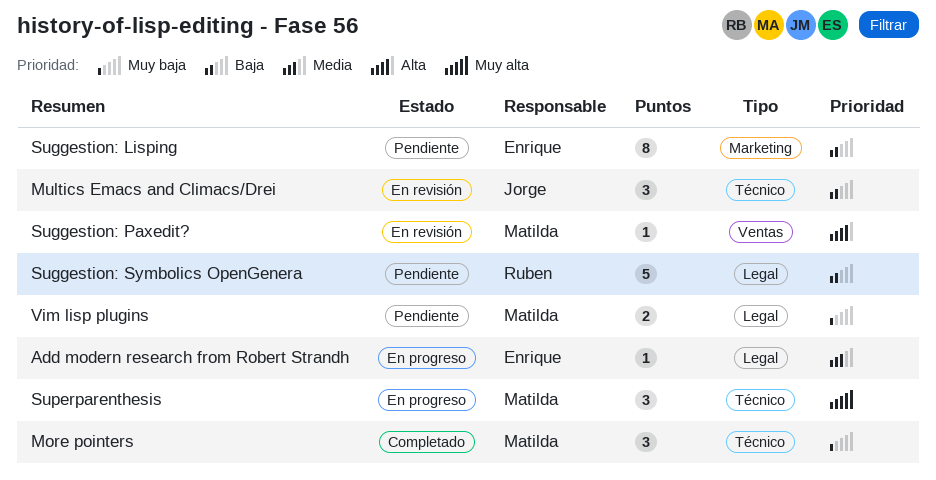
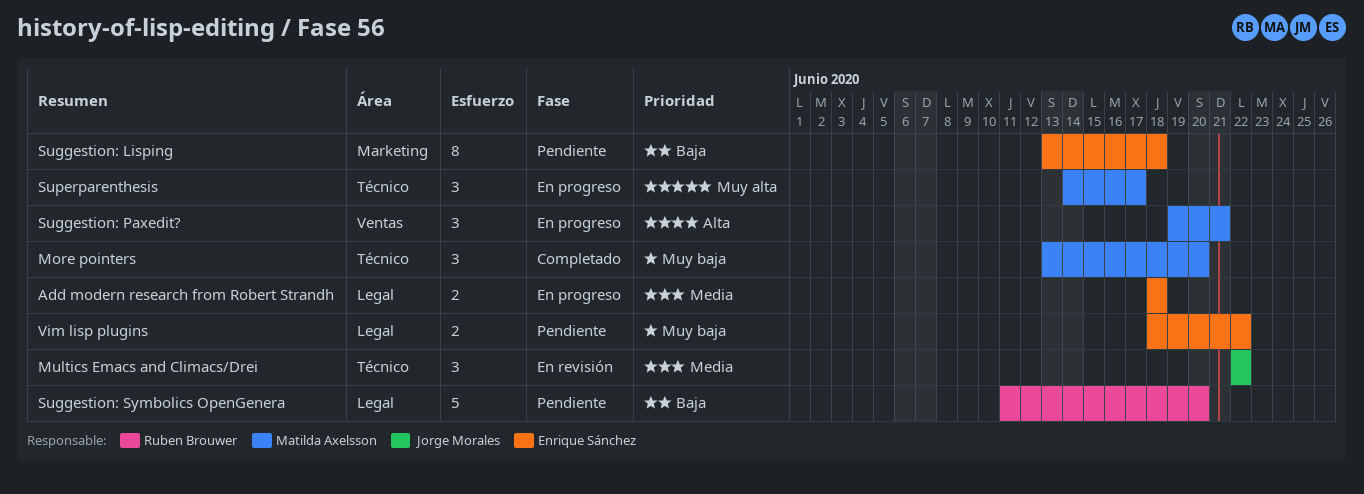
Add modern research from Robert Strandh, estimate: 1 -> 2
Multics Emacs and Climacs/Drei, priority: Baja -> Media
Suggestion: Paxedit?, status: En revisión -> En progreso
Suggestion: Paxedit?, estimate: 1 -> 3
Vim lisp plugins, owner: Matilda Axelsson -> Enrique Sánchez

